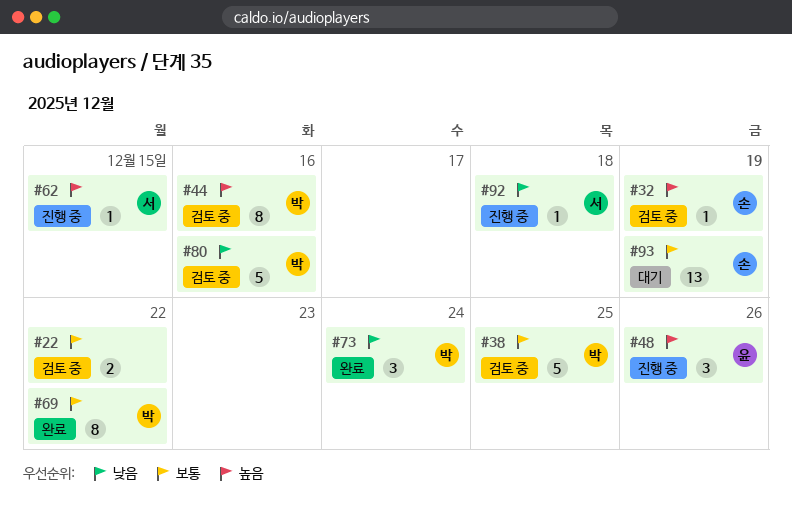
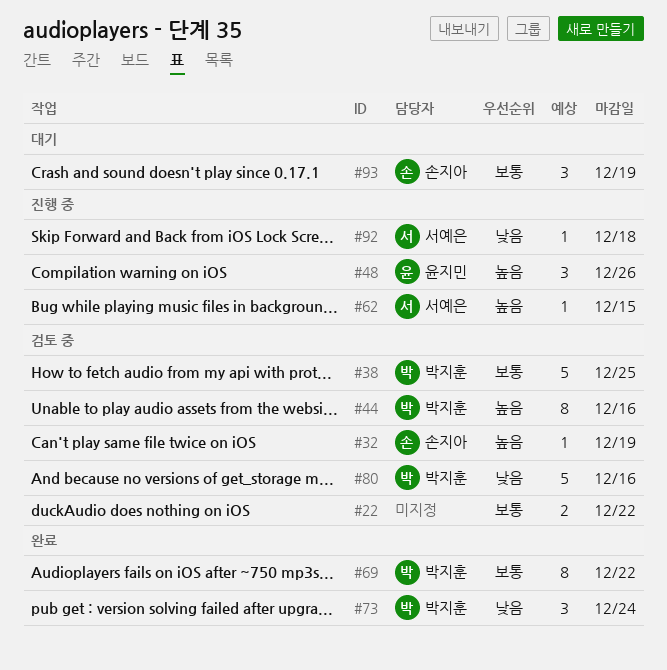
#93, estimate: 13 -> 3

